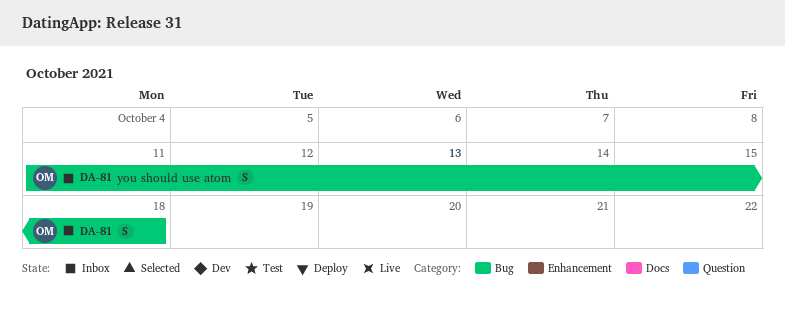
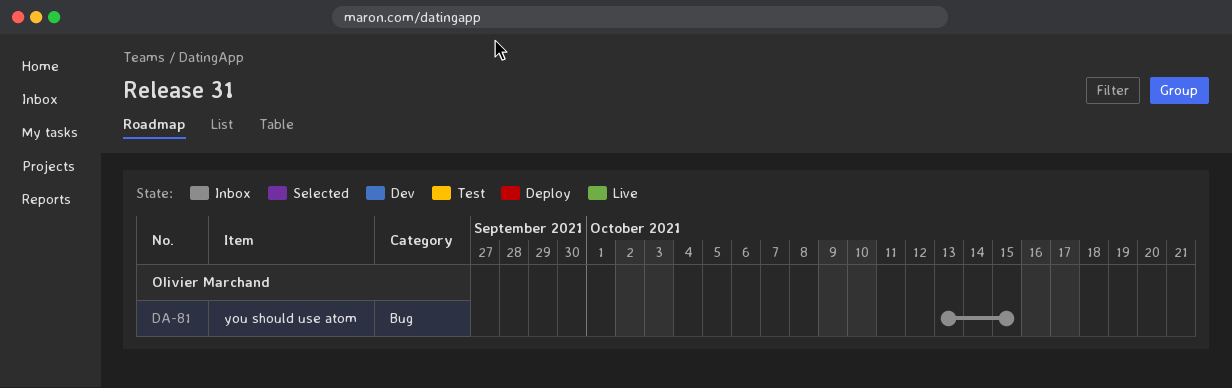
DA-81, start: Oct 11 -> Oct 13
DA-81, due: Oct 18 -> Oct 15

